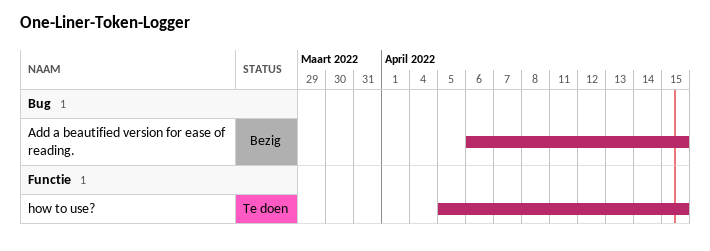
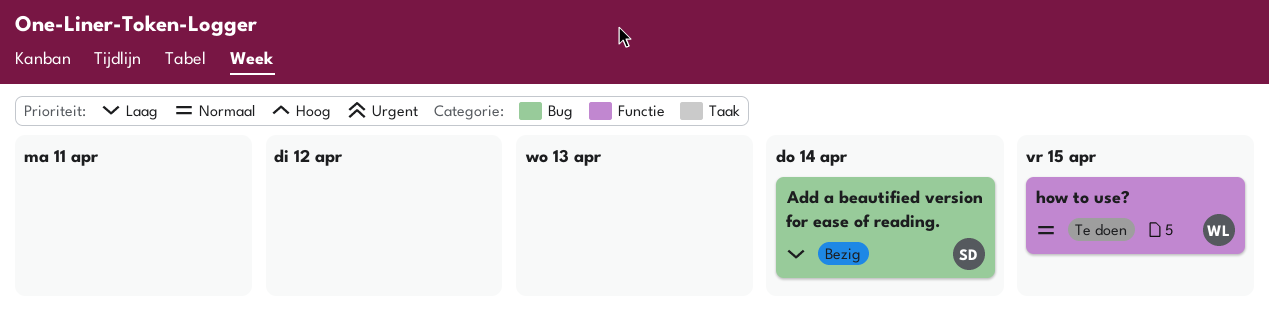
Add a beautified version for ease of reading., due: Apr 15 -> Apr 14

